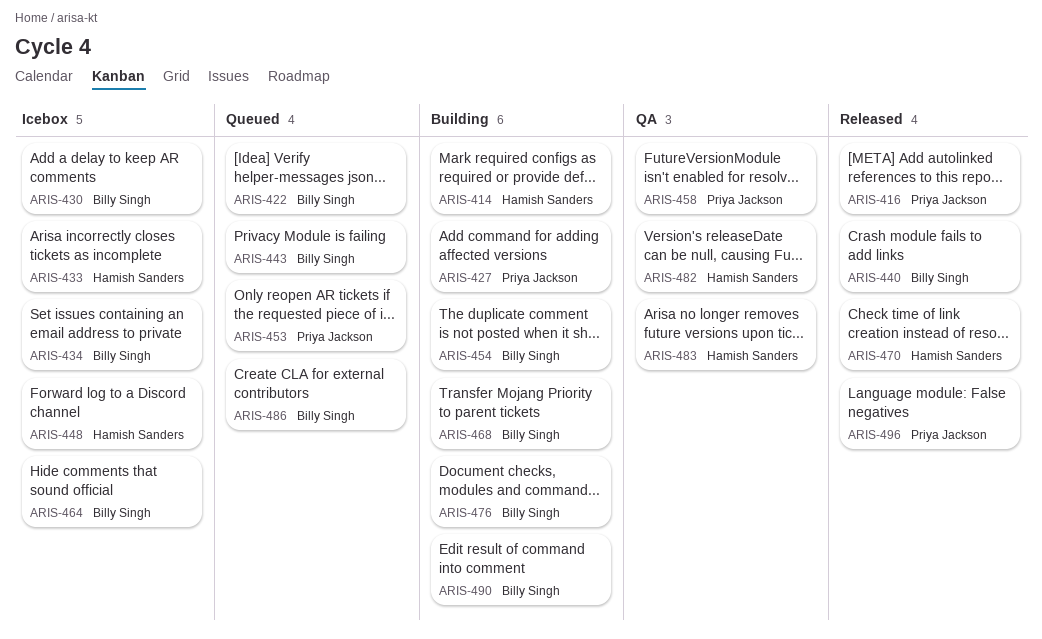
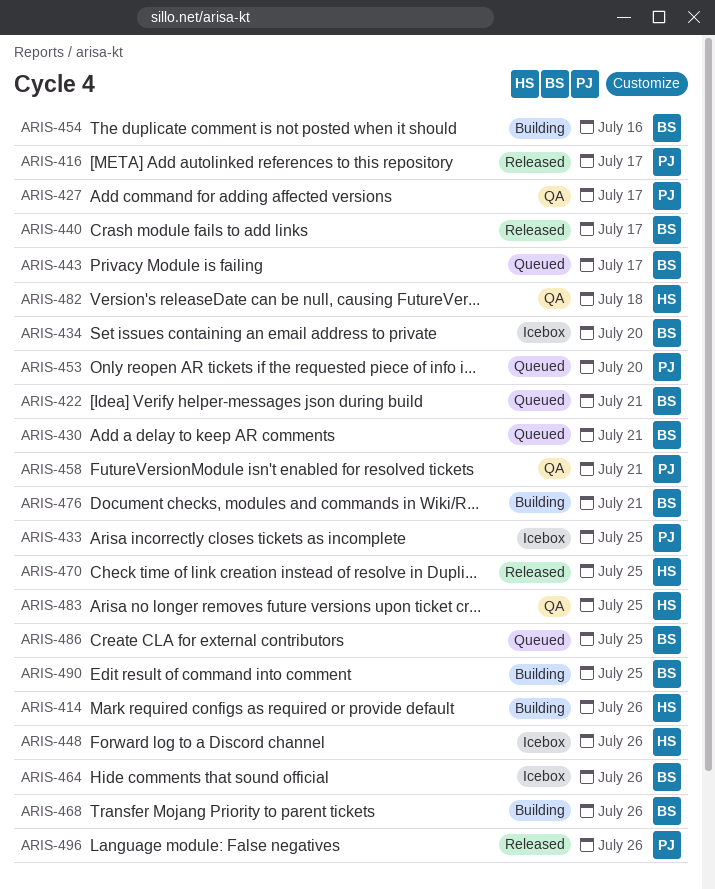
ARIS-427, status: Building -> QA
ARIS-430, status: Icebox -> Queued
ARIS-433, owner: Hamish Sanders -> Priya Jackson

